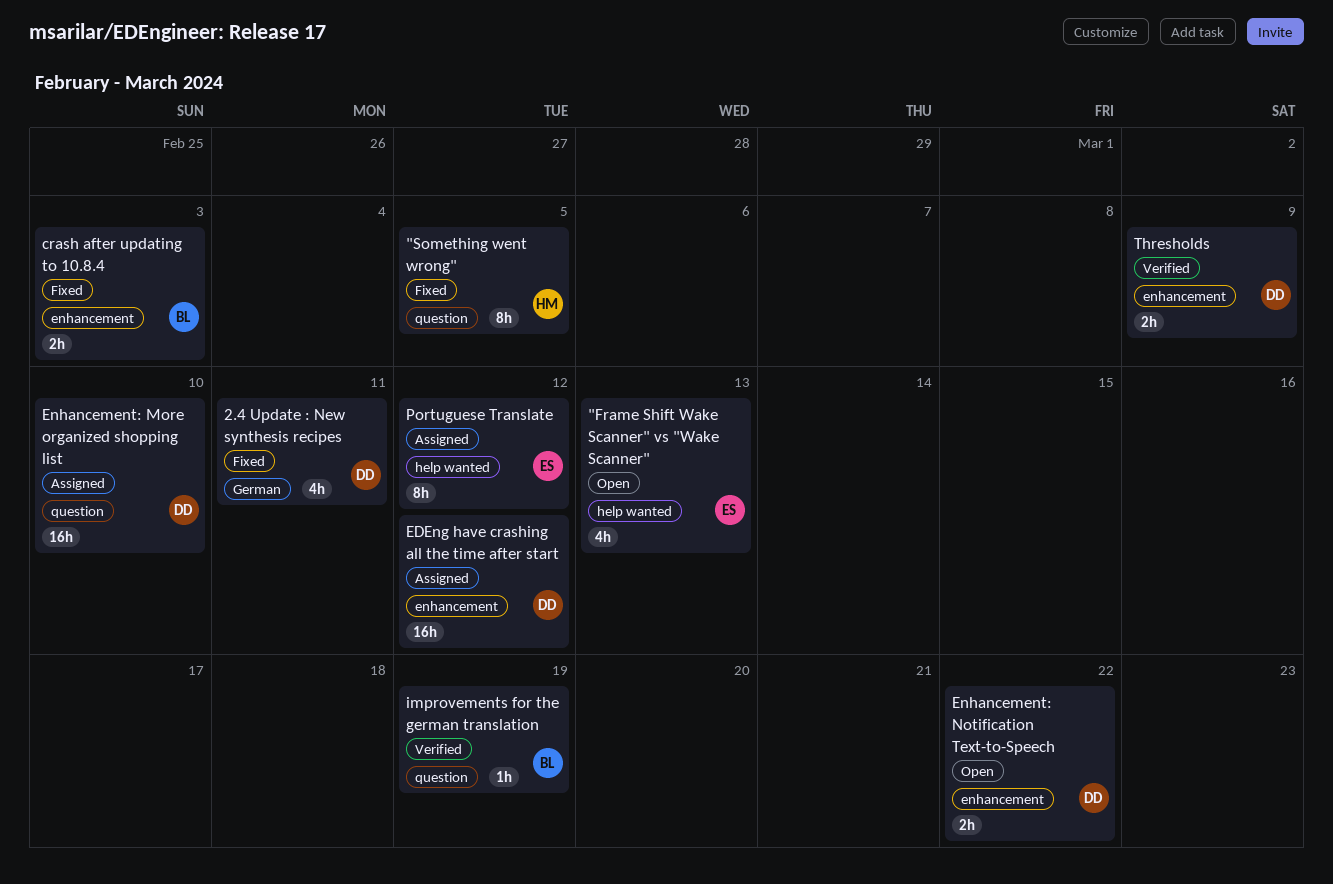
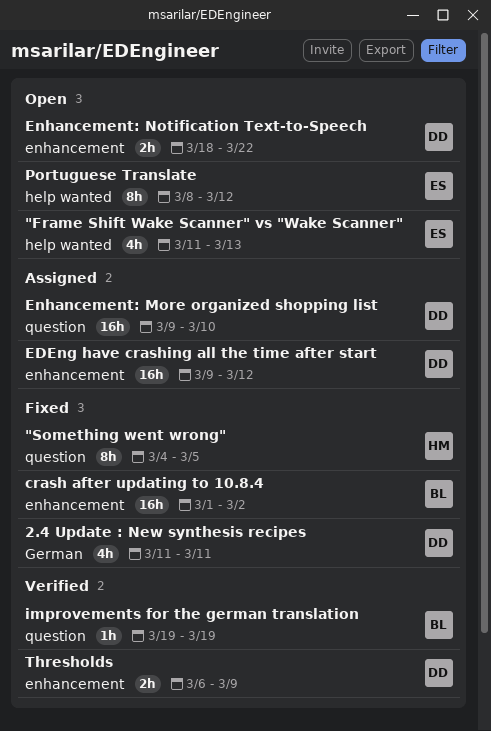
crash after updating to 10.8.4, estimate: 2h -> 16h
crash after updating to 10.8.4, due: Mar 3 -> Mar 2
Portuguese Translate, status: Assigned -> Open

